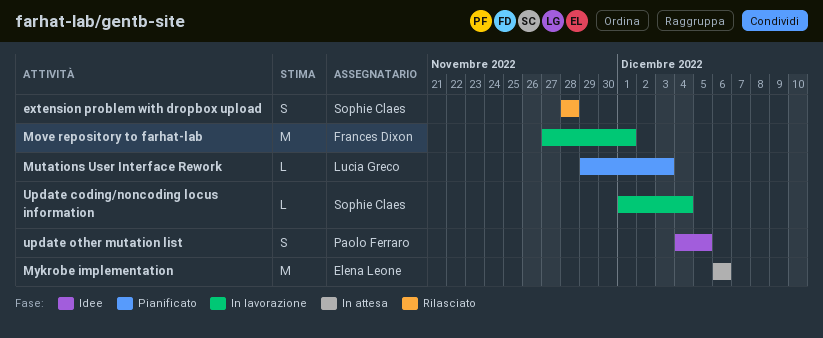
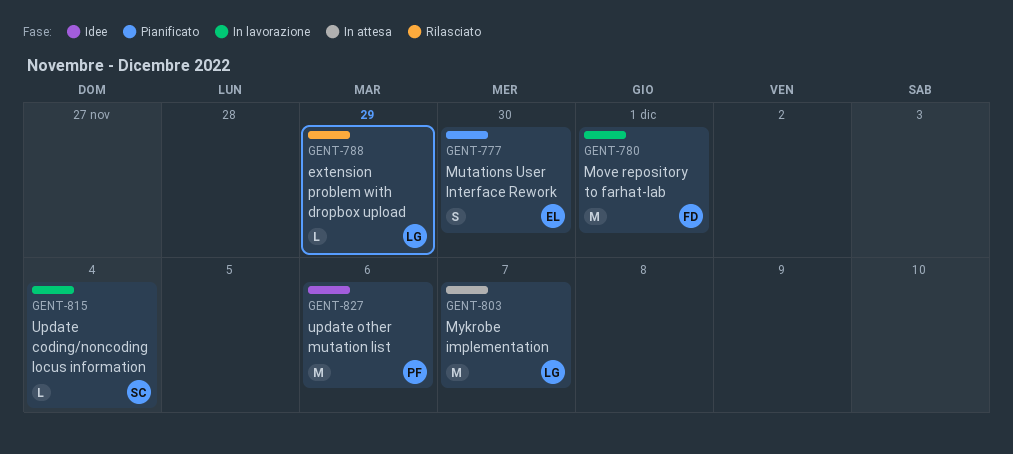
extension problem with dropbox upload, owner: Sophie Claes -> Lucia Greco
extension problem with dropbox upload, estimate: S -> L
extension problem with dropbox upload, due: Nov 28 -> Nov 29
Mutations User Interface Rework, owner: Lucia Greco -> Elena Leone
Mutations User Interface Rework, estimate: L -> S
Mutations User Interface Rework, due: Dec 3 -> Nov 30
Mykrobe implementation, owner: Elena Leone -> Lucia Greco
Mykrobe implementation, due: Dec 6 -> Dec 7
update other mutation list, estimate: S -> M
update other mutation list, due: Dec 5 -> Dec 6

